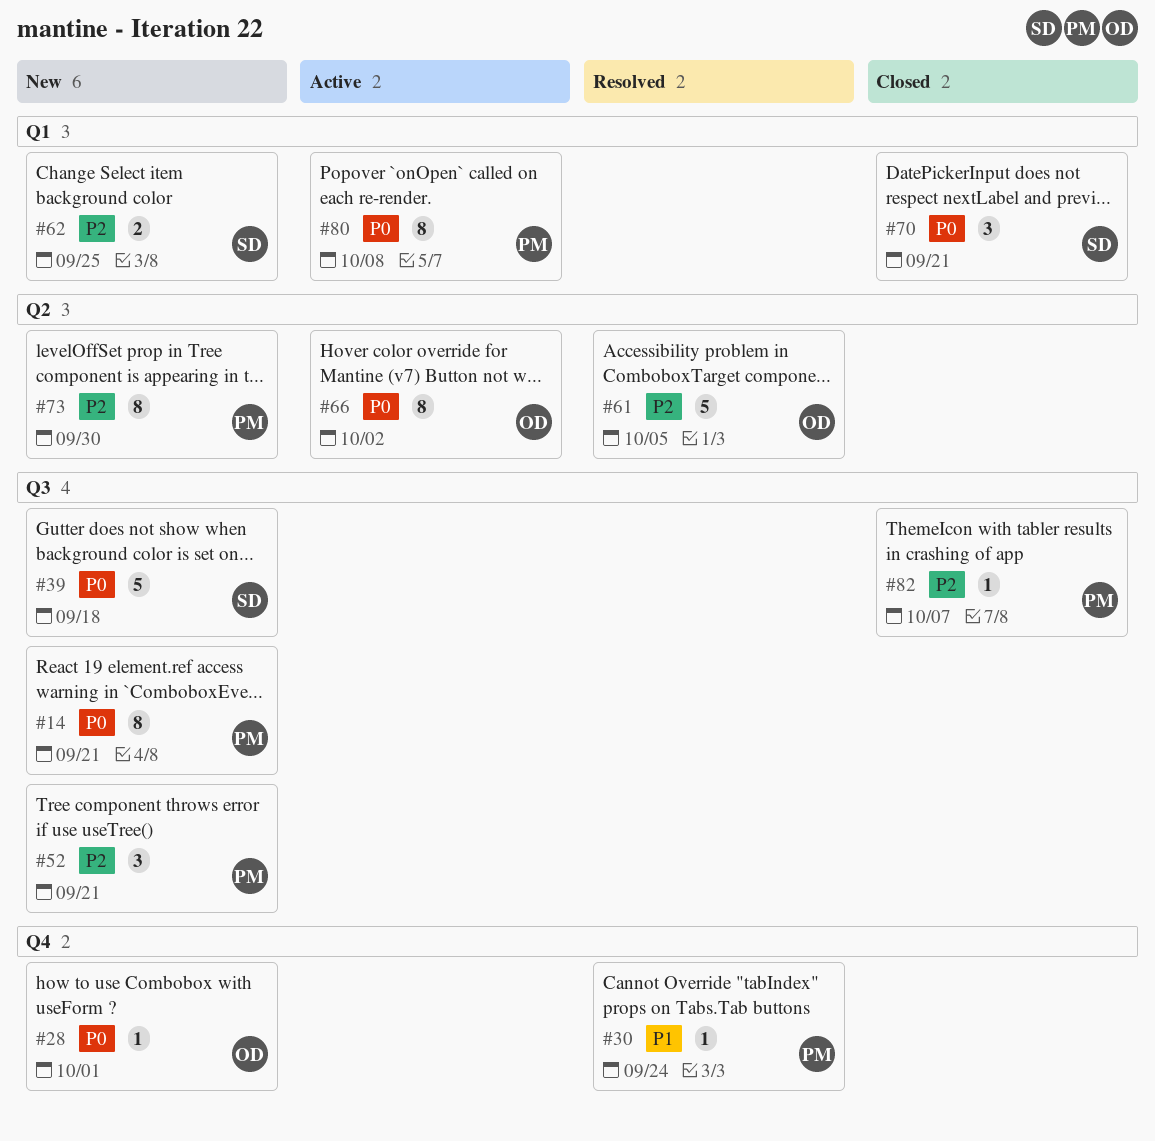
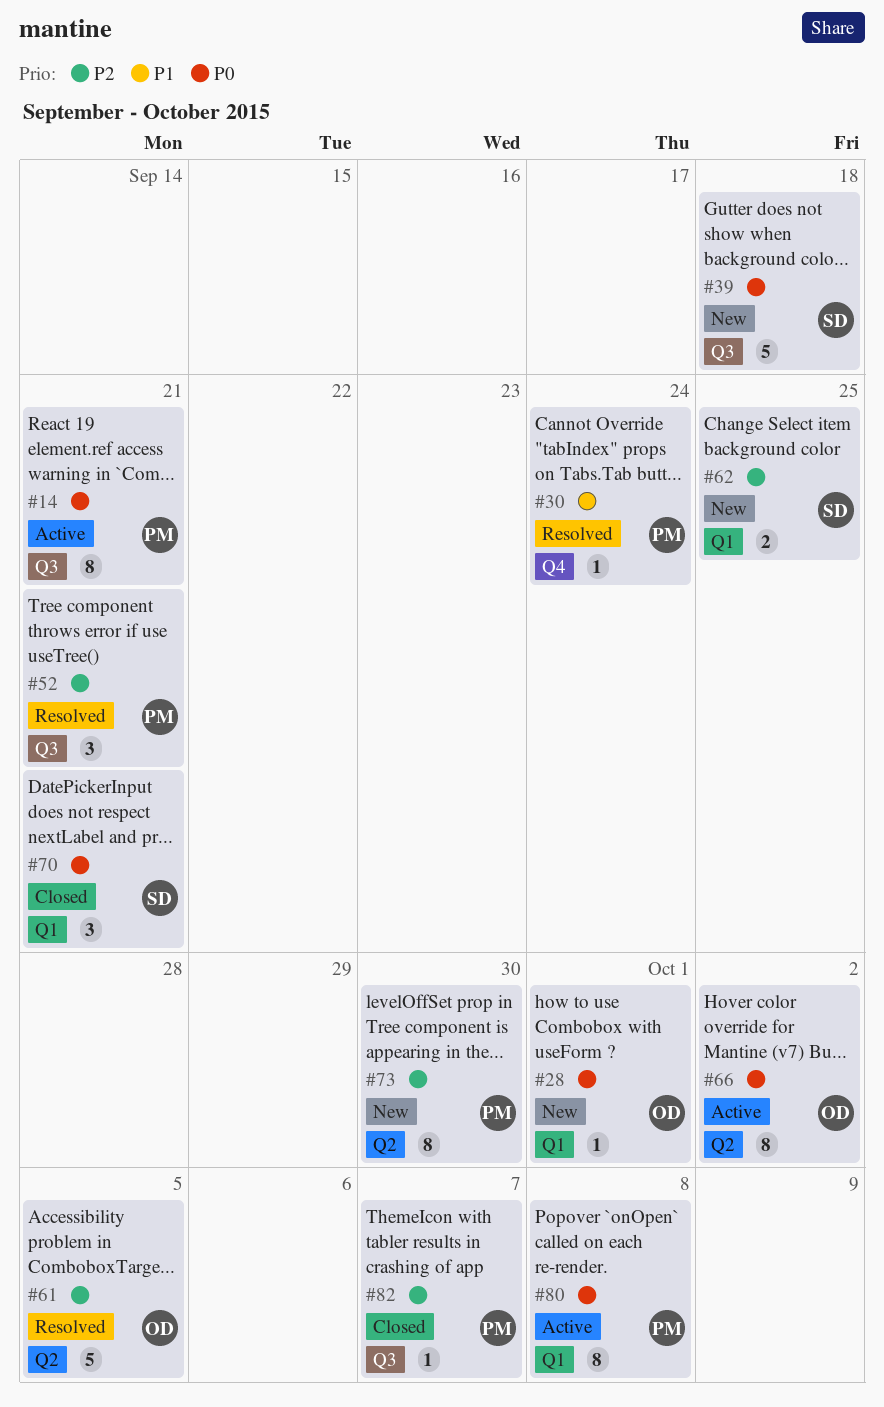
#14, status: New -> Active
#28, label: Q4 -> Q1
#52, status: New -> Resolved

